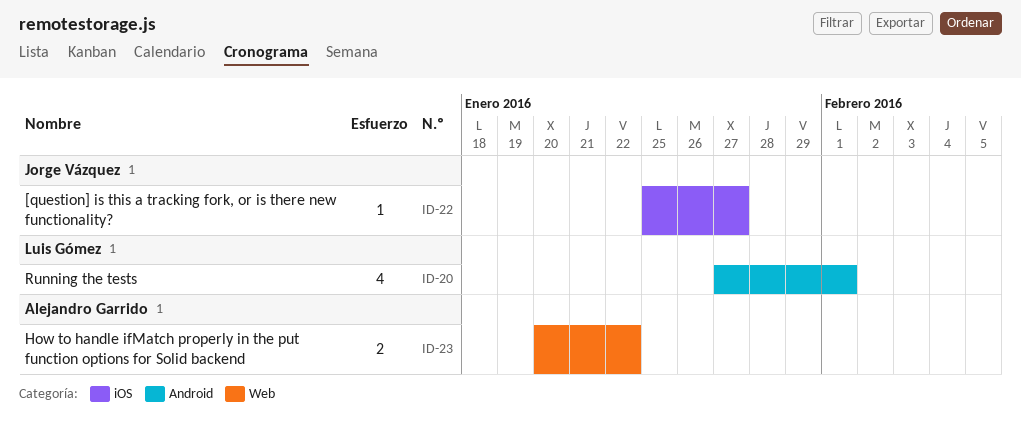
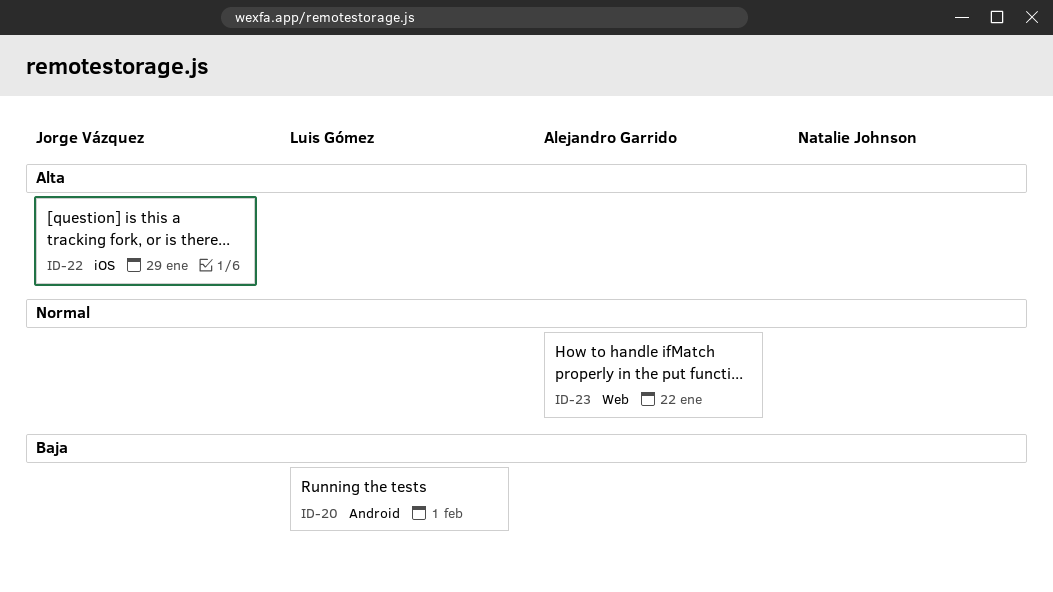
ID-22, due: Jan 27 -> Jan 29

